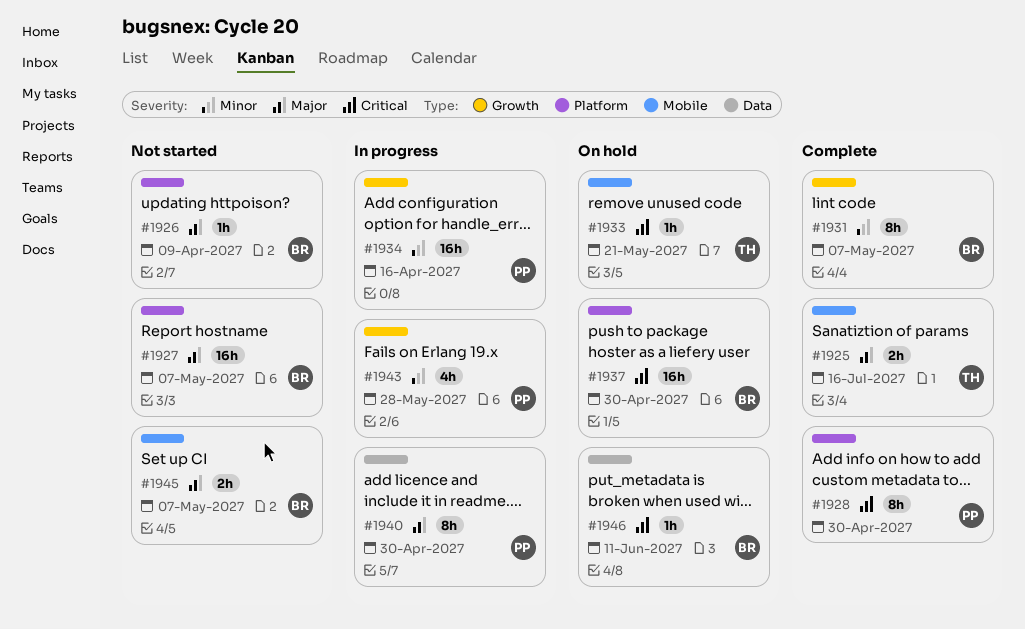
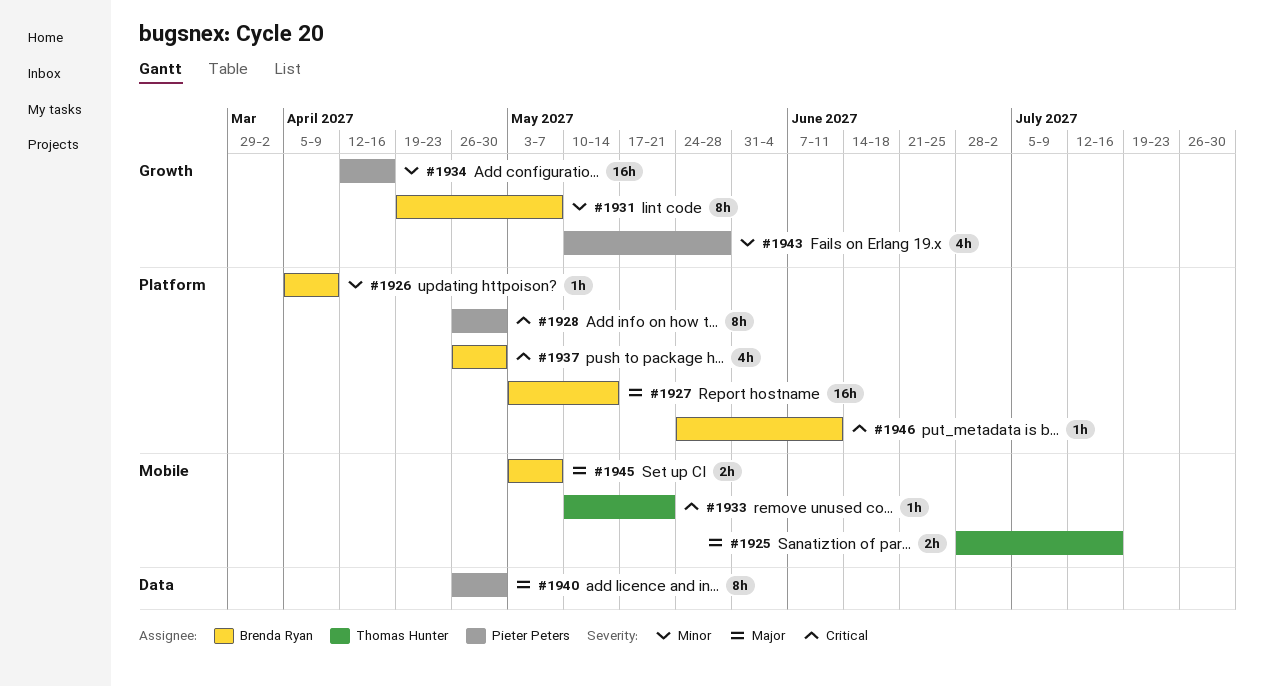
#1926, priority: Major -> Minor
#1927, due: May 7 -> May 14
#1937, estimate: 16h -> 4h
#1946, label: Data -> Platform

